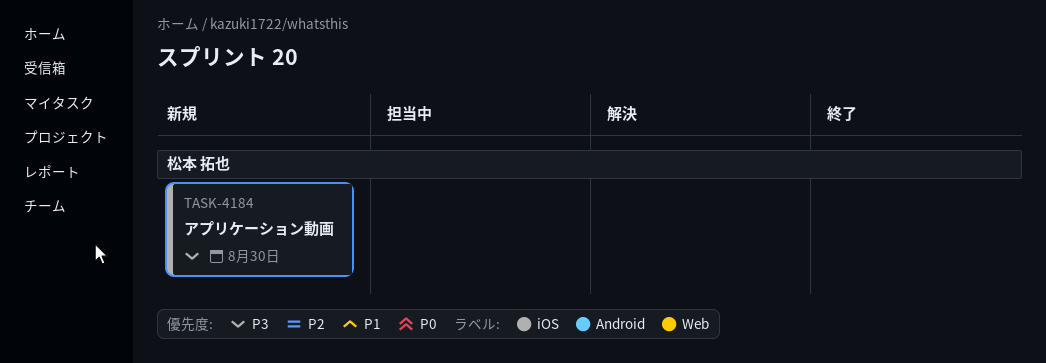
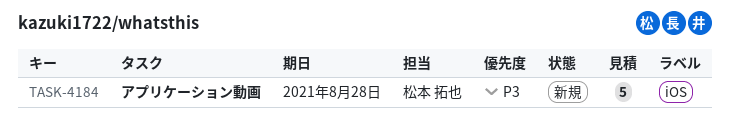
TASK-4184, due: Aug 30 -> Aug 28

